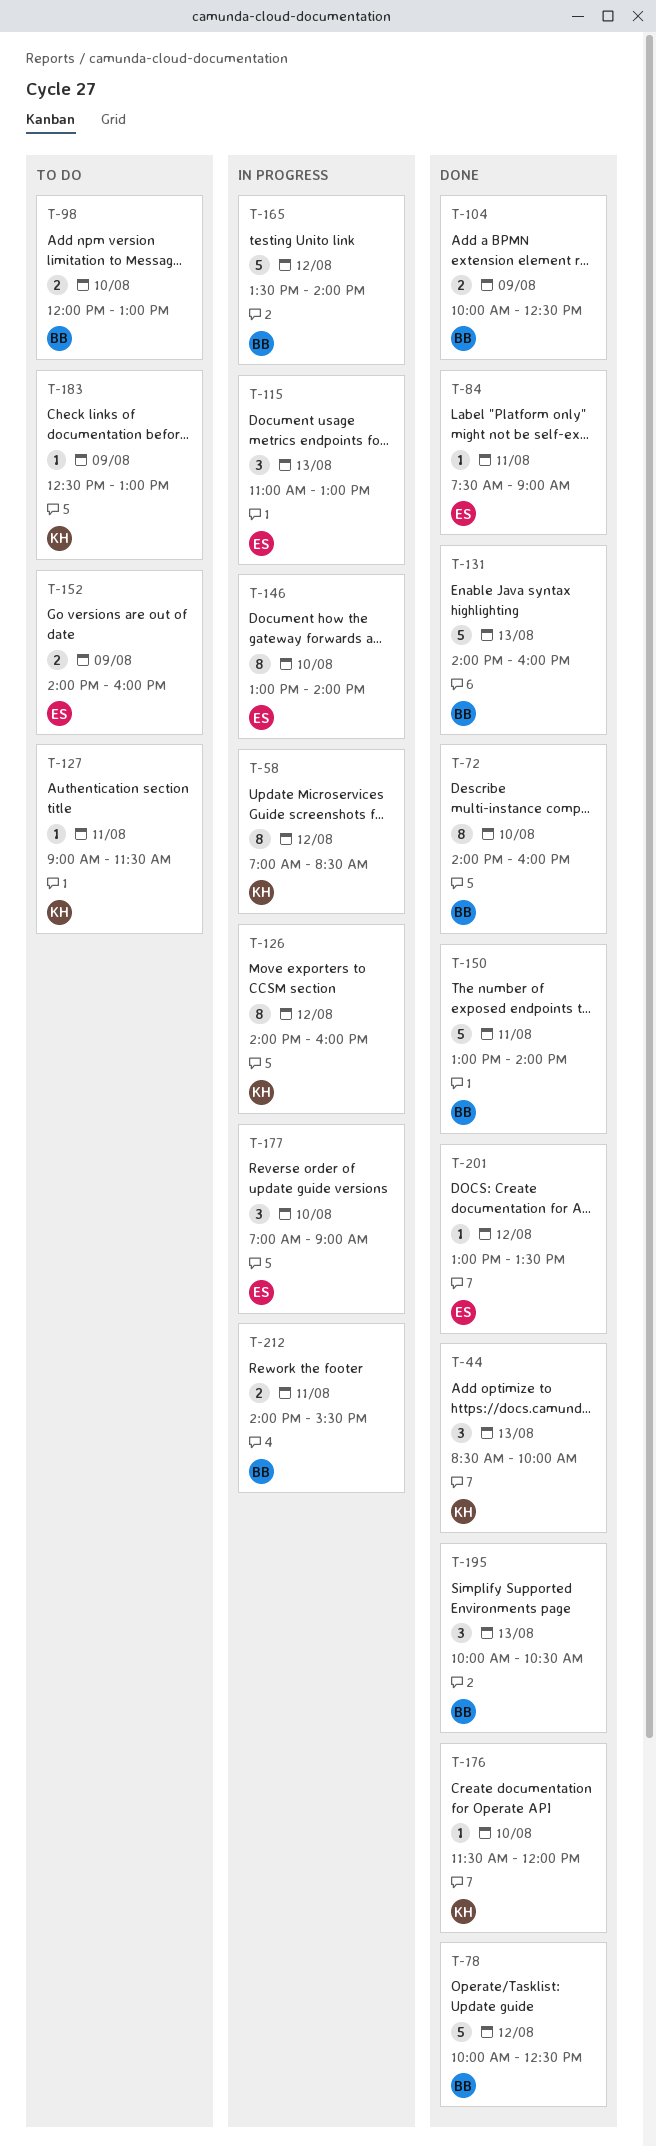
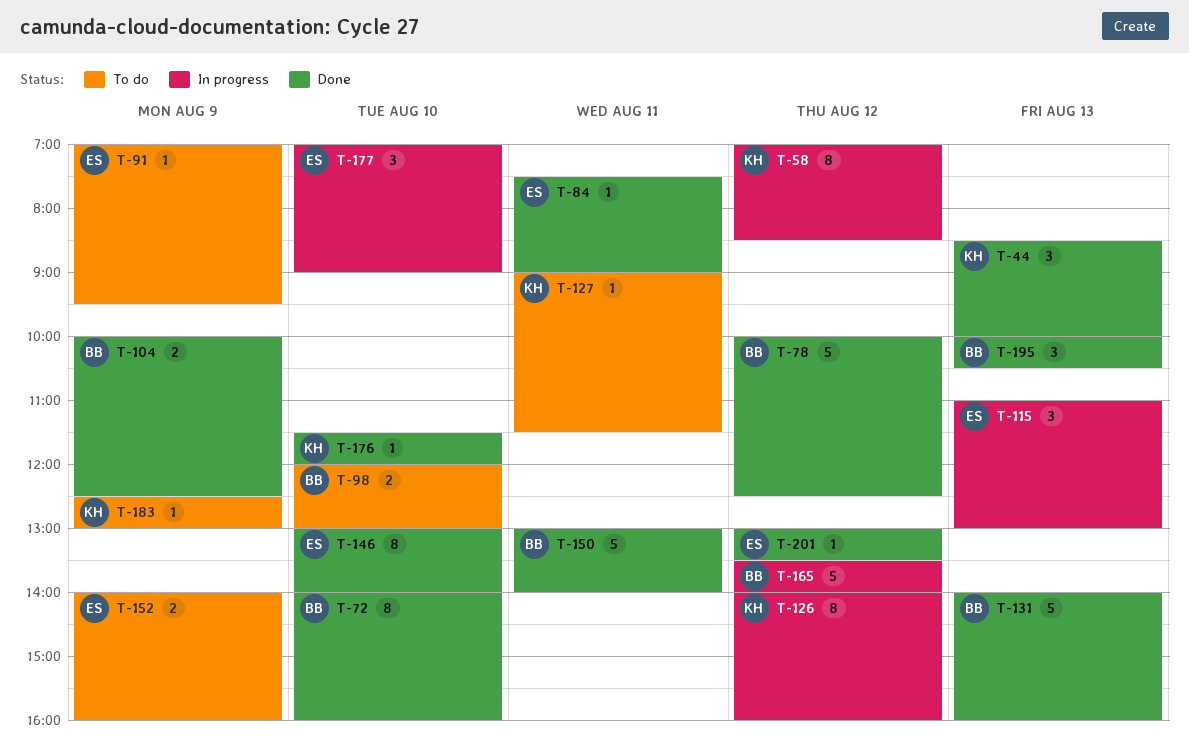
T-91: none -> present
T-146, status: In progress -> Done
T-212: present -> none

